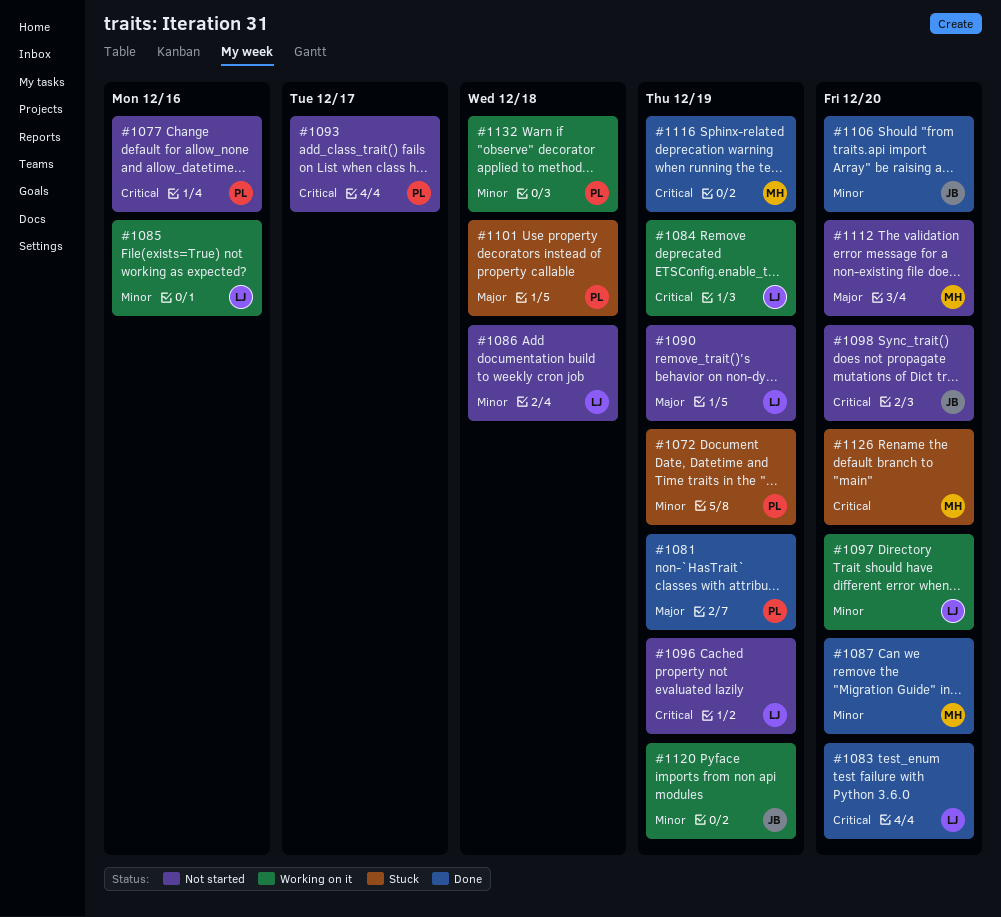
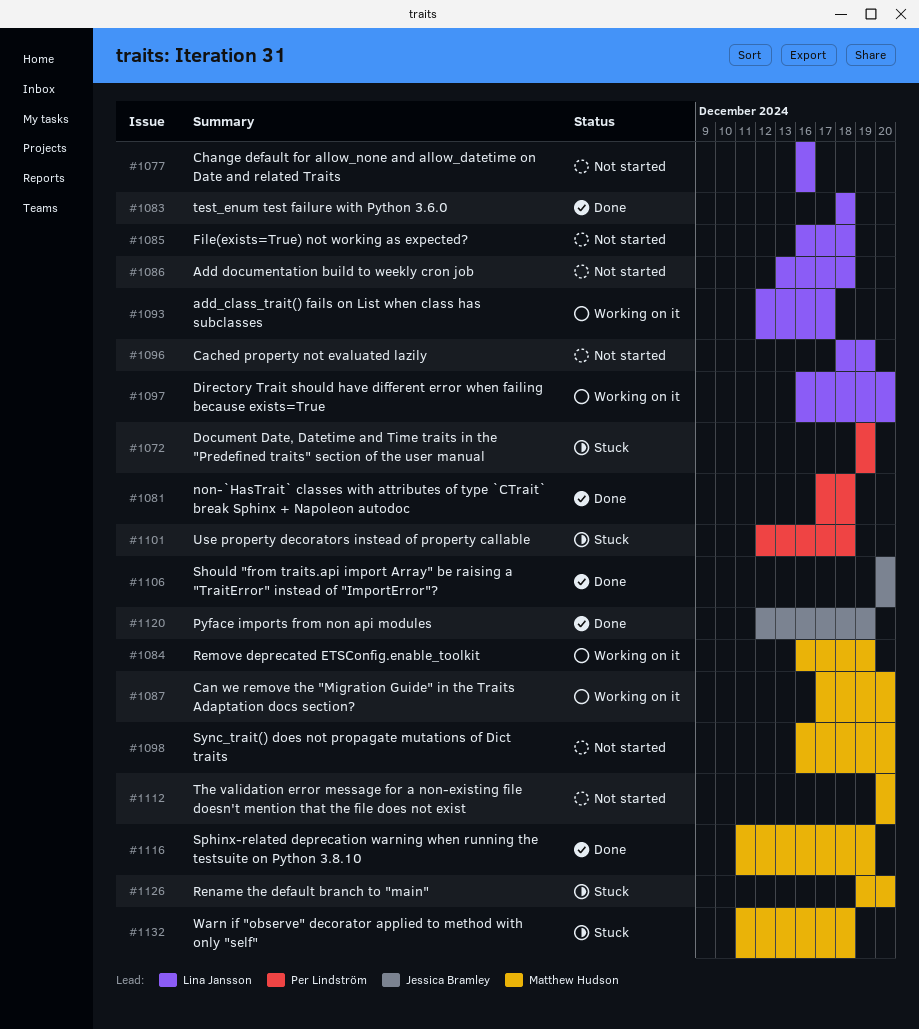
#1077, owner: Per Lindström -> Lina Jansson
#1081, due: Dec 19 -> Dec 18
#1083, due: Dec 20 -> Dec 18
#1084, owner: Lina Jansson -> Matthew Hudson
#1085, status: Working on it -> Not started
#1085, due: Dec 16 -> Dec 18
#1087, status: Done -> Working on it
#1090: present -> none
#1093, status: Not started -> Working on it
#1093, owner: Per Lindström -> Lina Jansson
#1098, owner: Jessica Bramley -> Matthew Hudson
#1120, status: Working on it -> Done
#1132, status: Working on it -> Stuck
#1132, owner: Per Lindström -> Matthew Hudson

